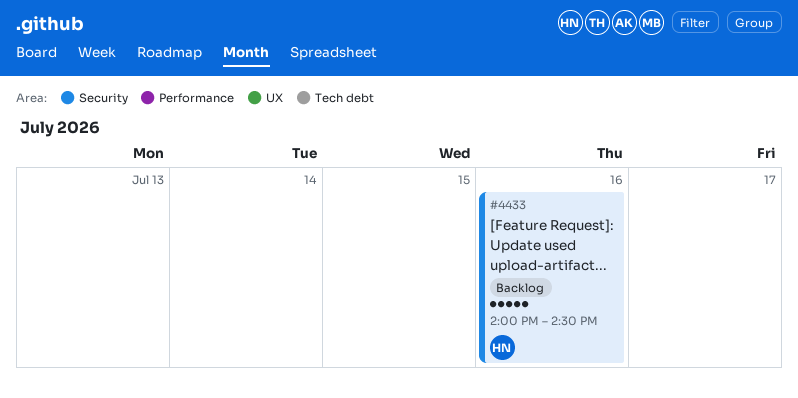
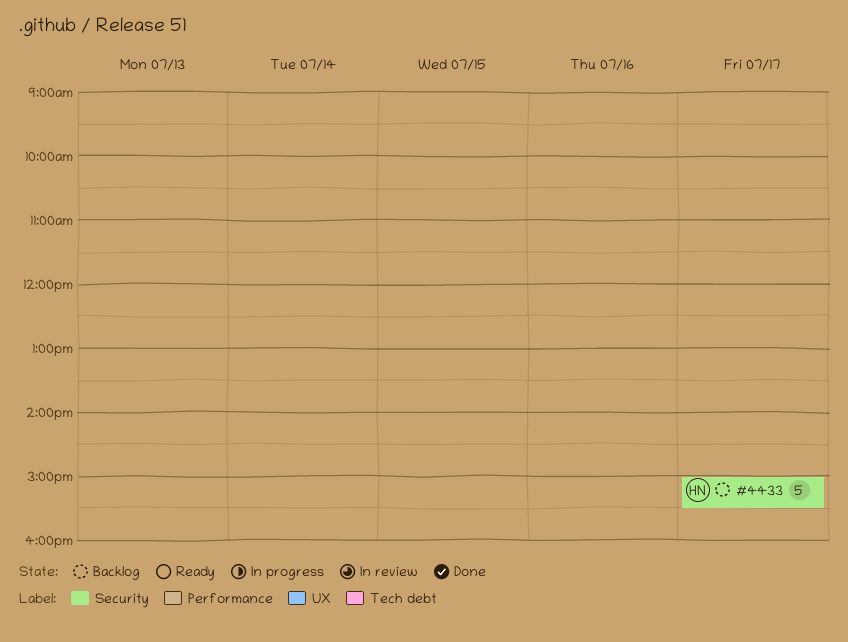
#4433, day: Jul 16 -> Jul 17
#4433, begins: 14:00 -> 15:00
#4433, ends: 14:30 -> 15:30

